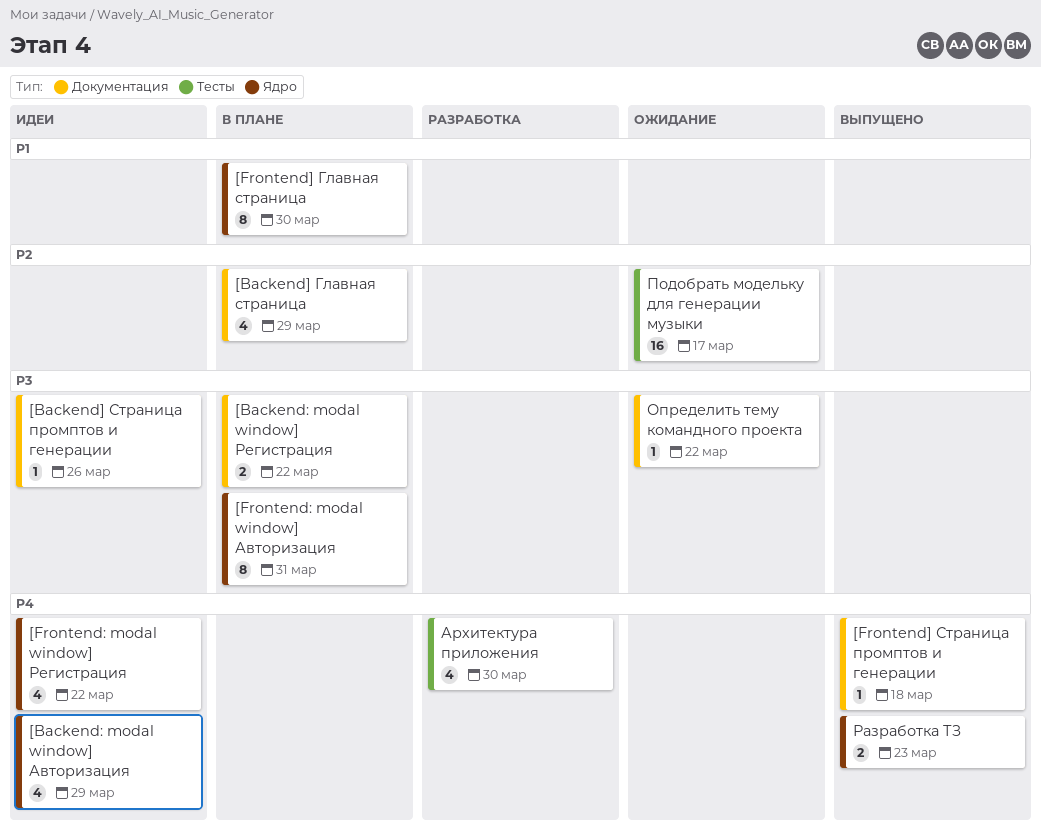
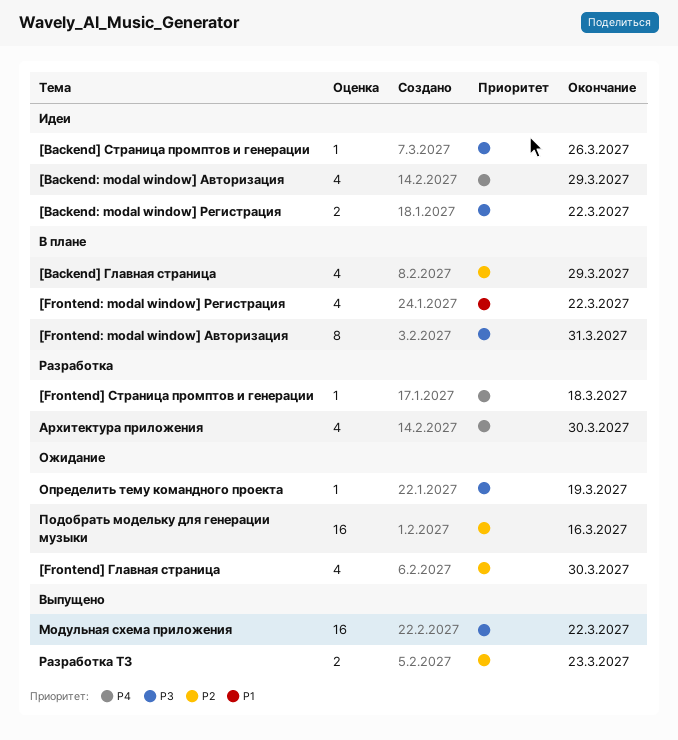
[Backend: modal window] Регистрация, status: В плане -> Идеи
[Frontend: modal window] Регистрация, status: Идеи -> В плане
[Frontend: modal window] Регистрация, priority: P4 -> P1
[Frontend] Главная страница, status: В плане -> Ожидание
[Frontend] Главная страница, priority: P1 -> P2
[Frontend] Главная страница, estimate: 8 -> 4
[Frontend] Страница промптов и генерации, status: Выпущено -> Разработка
Модульная схема приложения: none -> present
Определить тему командного проекта, due: Mar 22 -> Mar 19
Подобрать модельку для генерации музыки, due: Mar 17 -> Mar 16
Разработка ТЗ, priority: P4 -> P2

